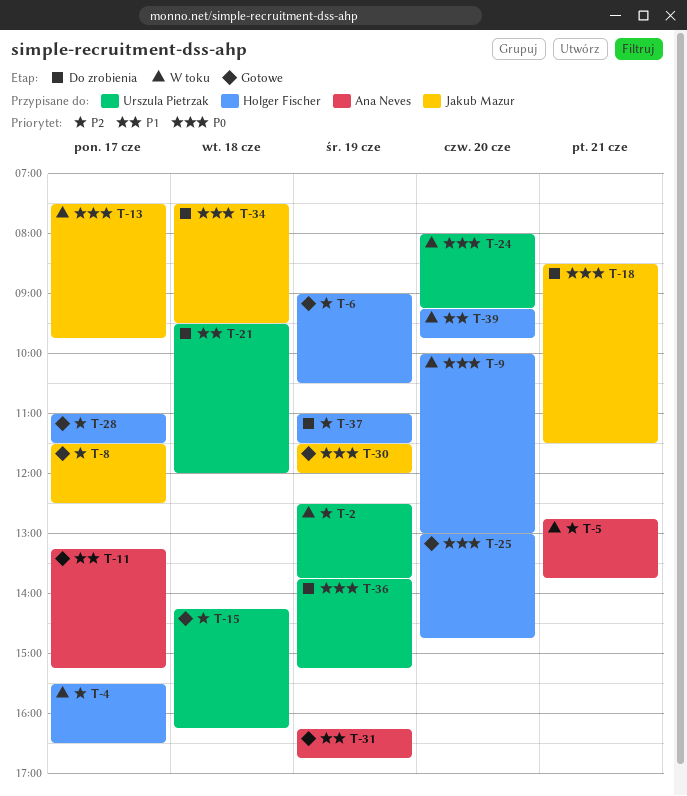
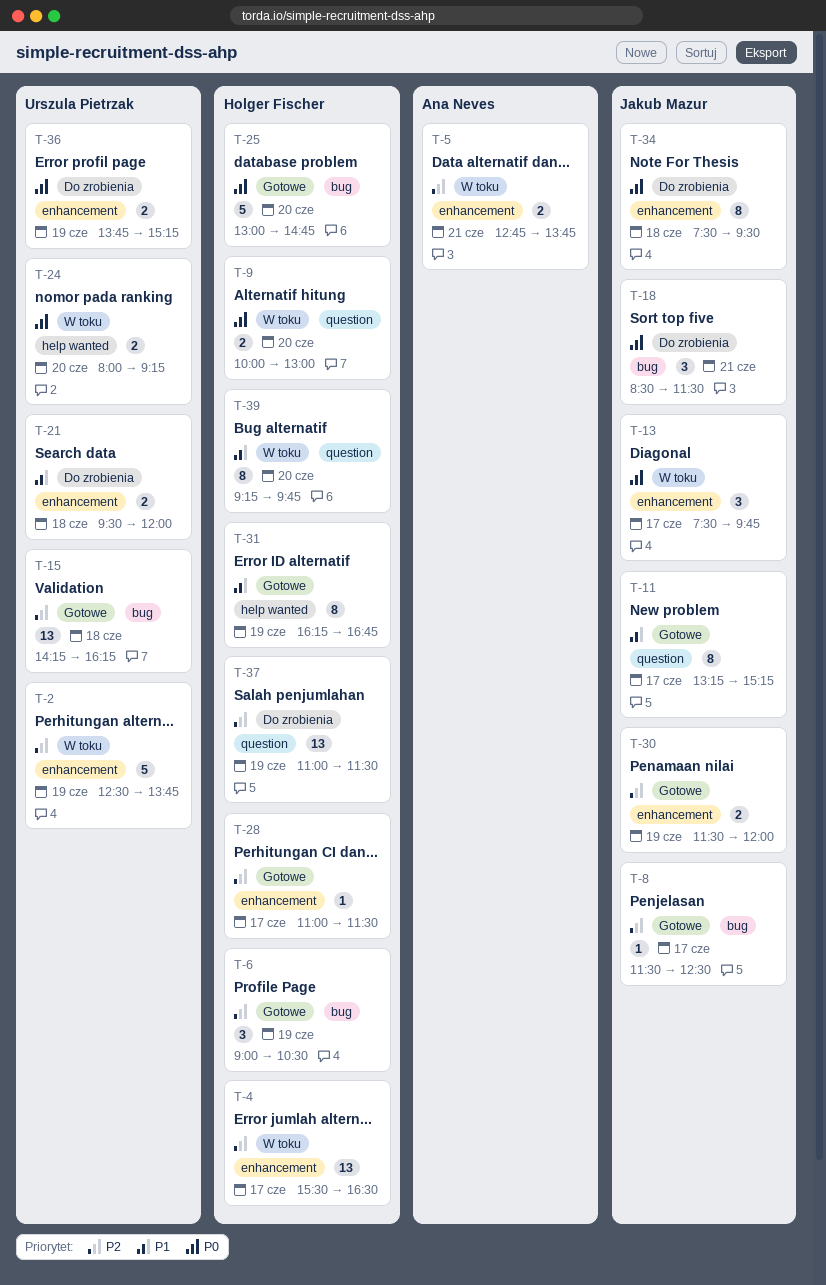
T-11, owner: Ana Neves -> Jakub Mazur
T-30, priority: P0 -> P2
T-31, owner: Ana Neves -> Holger Fischer

